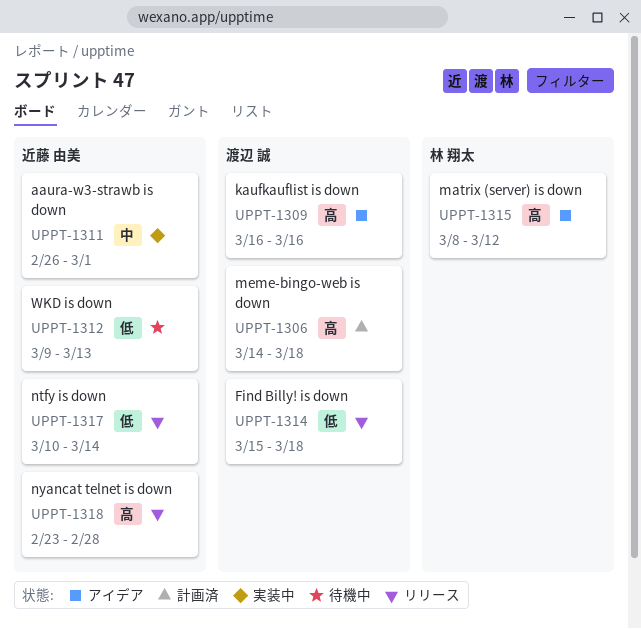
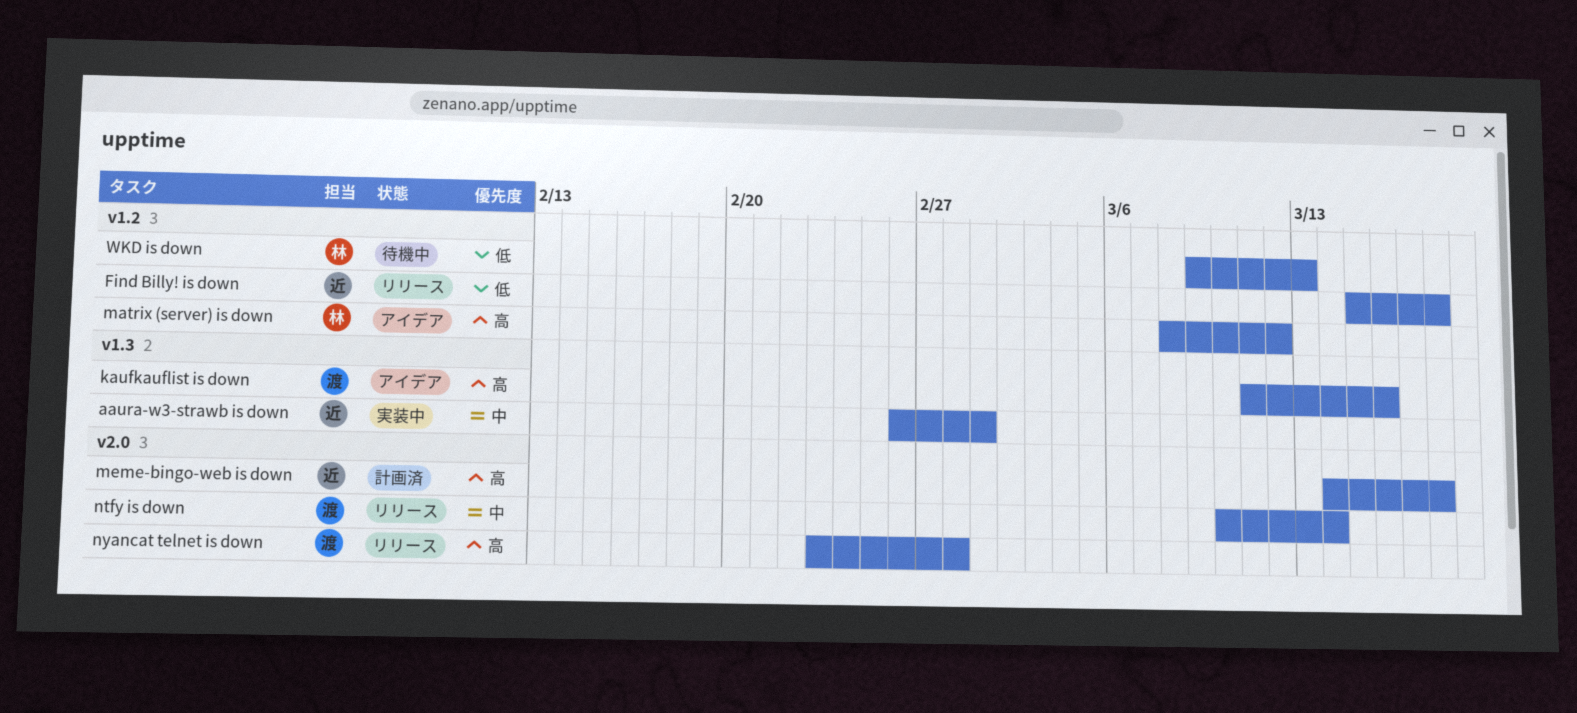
Find Billy! is down, owner: 渡辺 誠 -> 近藤 由美
kaufkauflist is down, start: Mar 16 -> Mar 11
meme-bingo-web is down, owner: 渡辺 誠 -> 近藤 由美
ntfy is down, owner: 近藤 由美 -> 渡辺 誠
ntfy is down, priority: 低 -> 中
nyancat telnet is down, owner: 近藤 由美 -> 渡辺 誠
WKD is down, owner: 近藤 由美 -> 林 翔太

